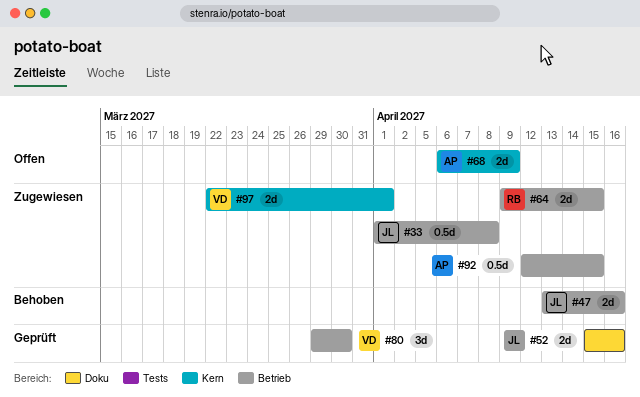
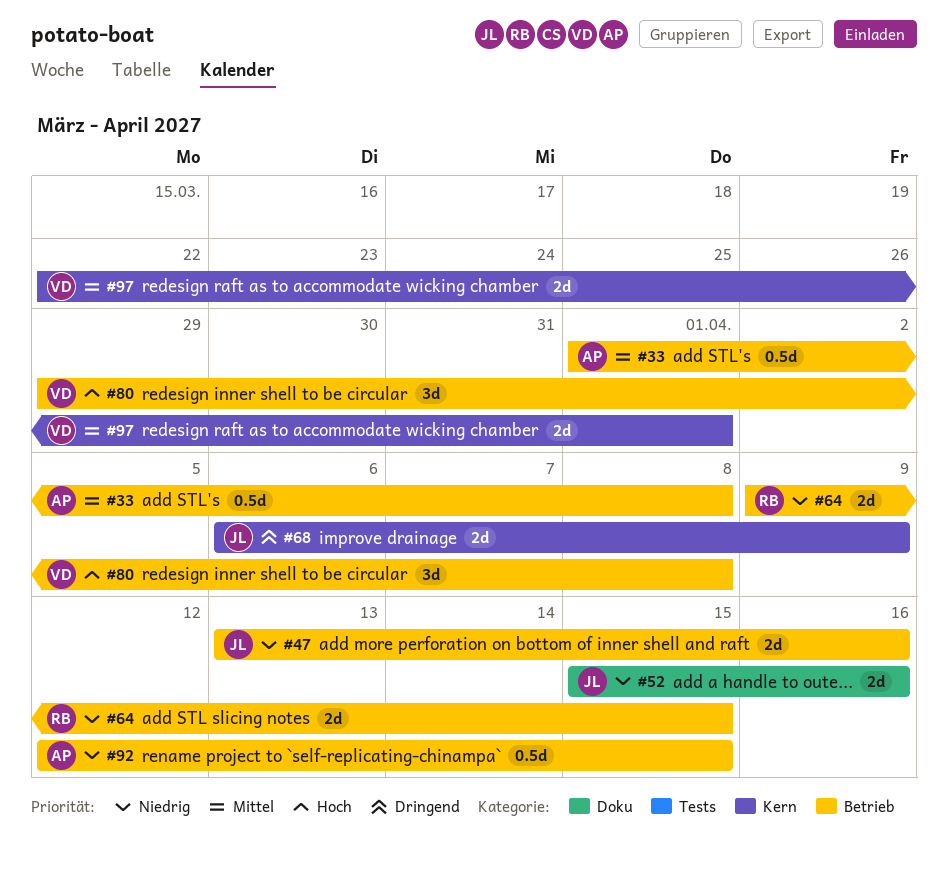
#33, owner: JL -> AP
#68, owner: AP -> JL
#80, due: Mar 30 -> Apr 8

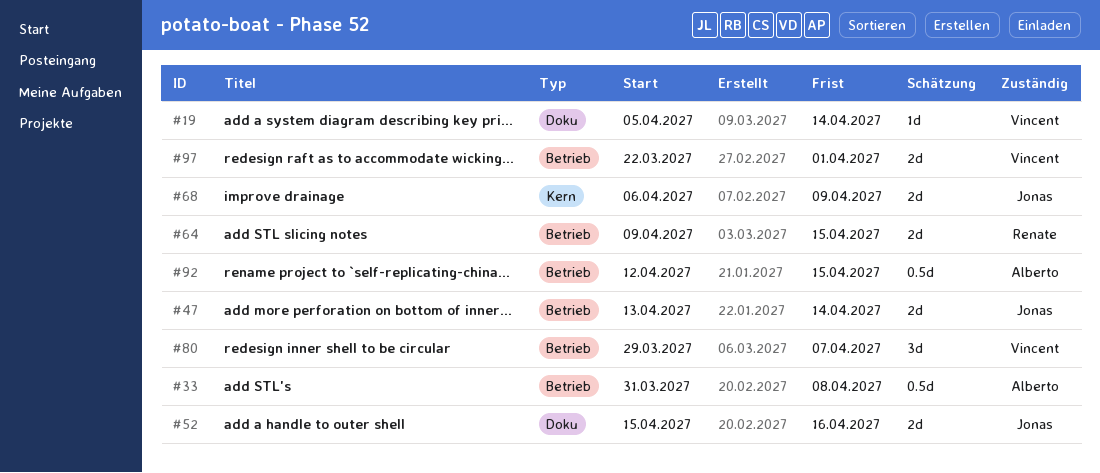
#19: none -> present
#33, start: Apr 1 -> Mar 31
#47, due: Apr 16 -> Apr 14
#80, due: Apr 8 -> Apr 7
#97, label: Kern -> Betrieb

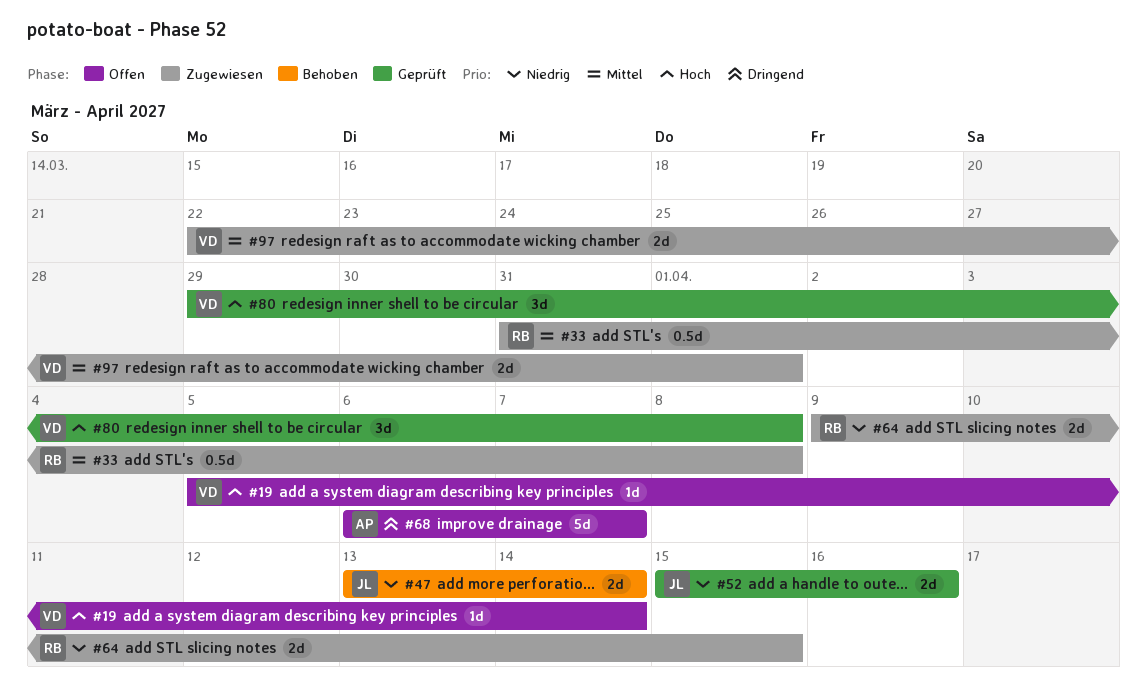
#33, owner: Alberto -> Renate
#68, owner: Jonas -> Alberto
#68, estimate: 2d -> 5d
#68, due: Apr 9 -> Apr 7
#80, due: Apr 7 -> Apr 8
#92: present -> none

